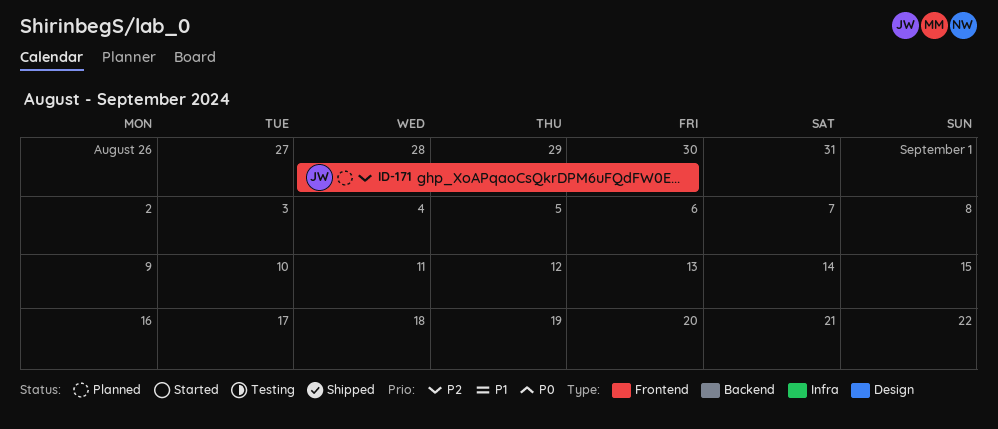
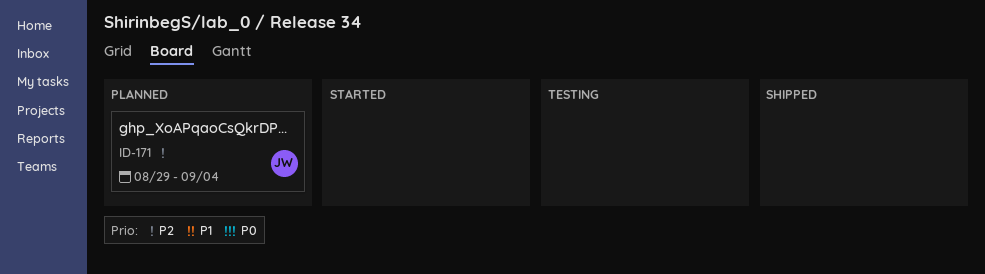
ID-171, start: Aug 28 -> Aug 29
ID-171, due: Aug 30 -> Sep 4

